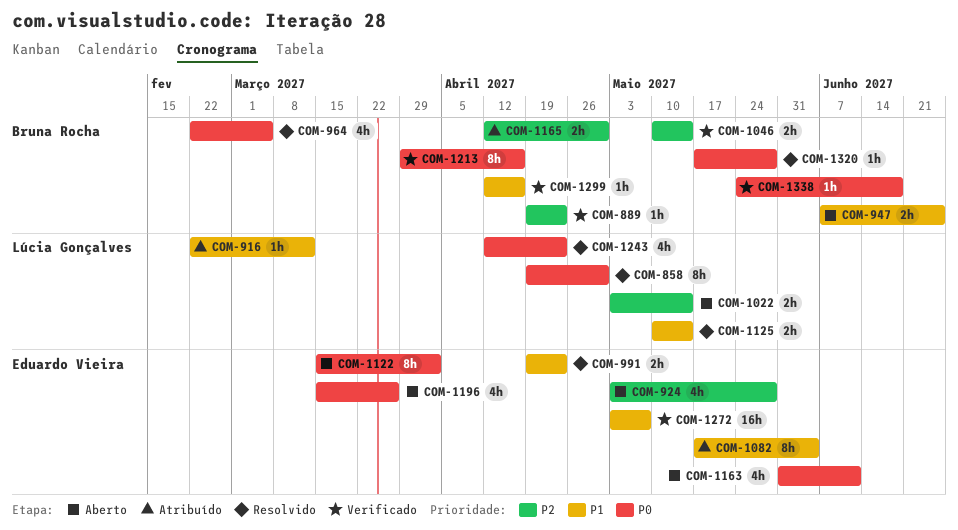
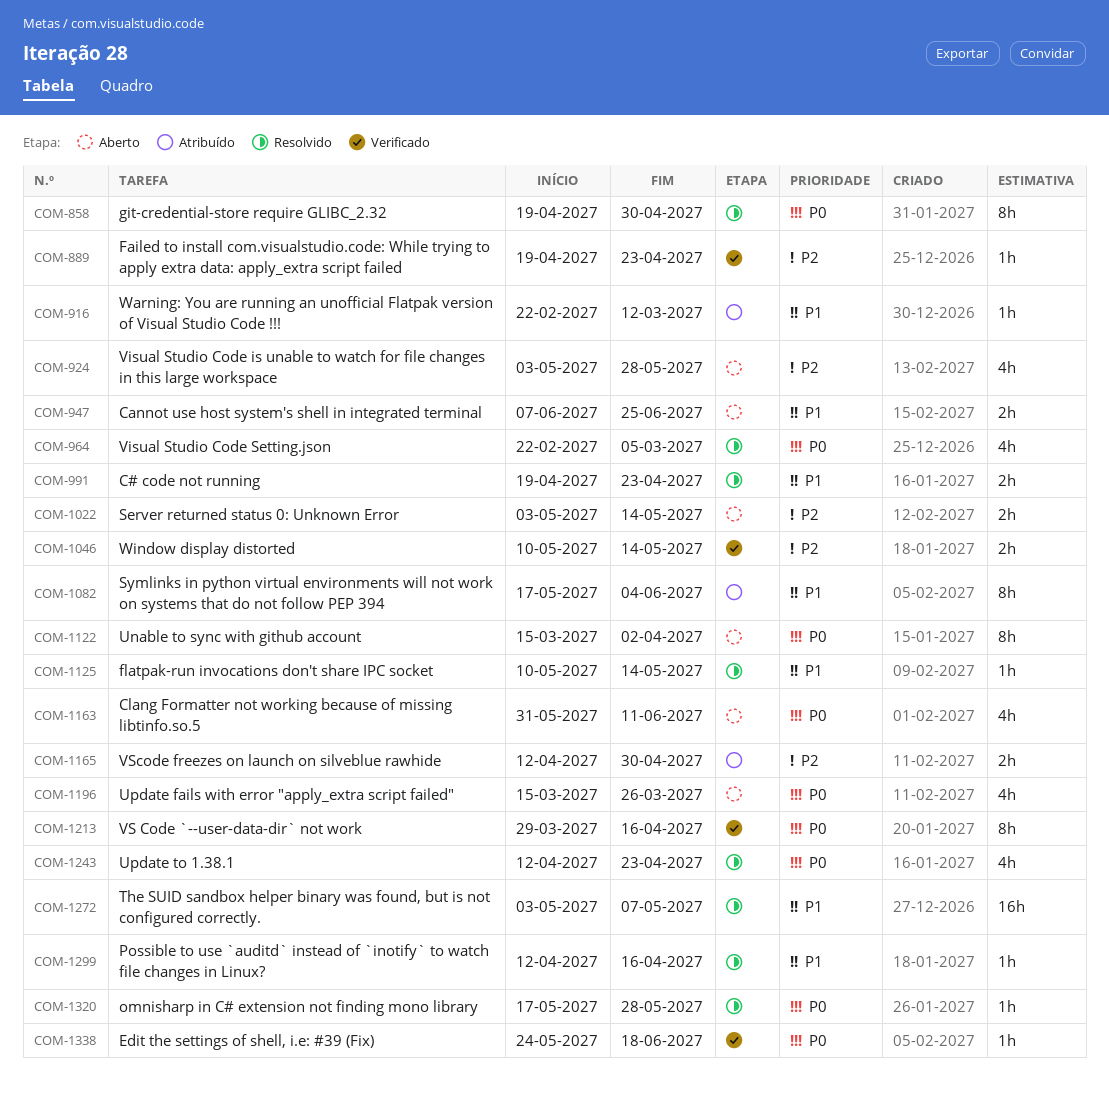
COM-1125, estimate: 2h -> 1h
COM-1272, status: Verificado -> Resolvido
COM-1299, status: Verificado -> Resolvido

